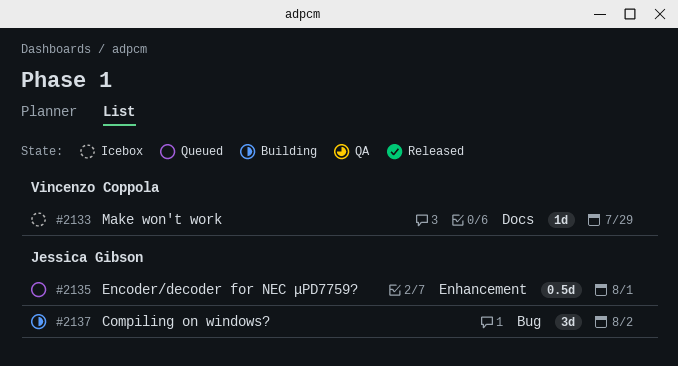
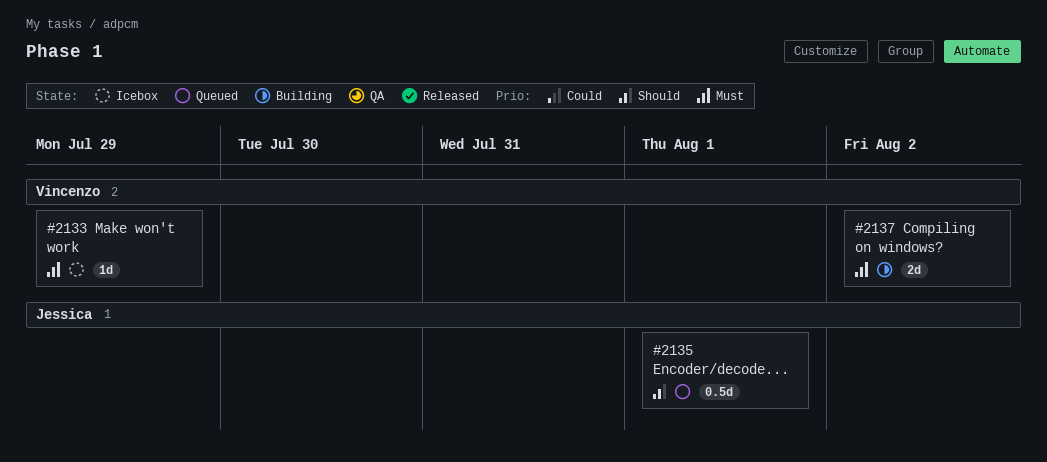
#2137, owner: Jessica Gibson -> Vincenzo Coppola
#2137, estimate: 3d -> 2d

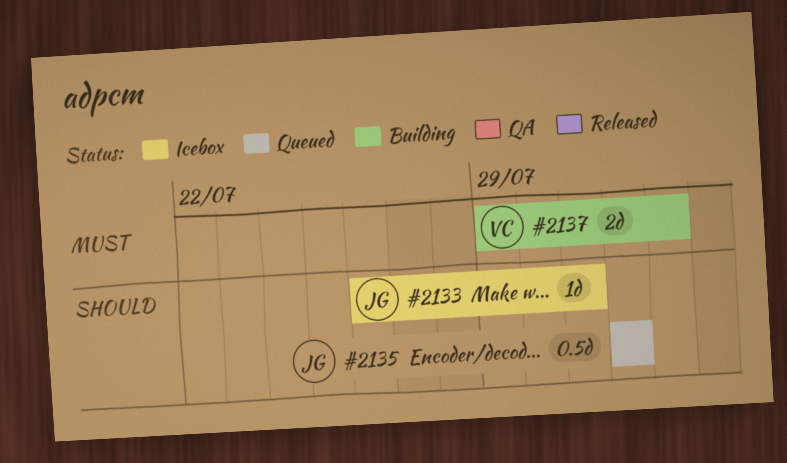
#2133, owner: Vincenzo -> Jessica
#2133, priority: Must -> Should
#2133, due: Jul 29 -> Jul 31

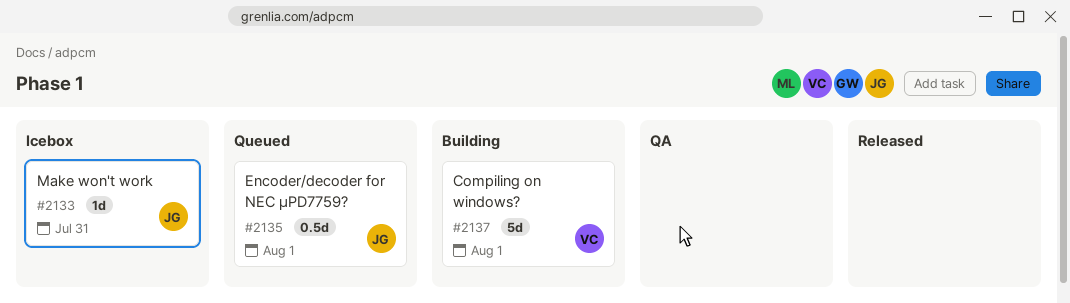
#2137, estimate: 2d -> 5d
#2137, due: Aug 2 -> Aug 1

